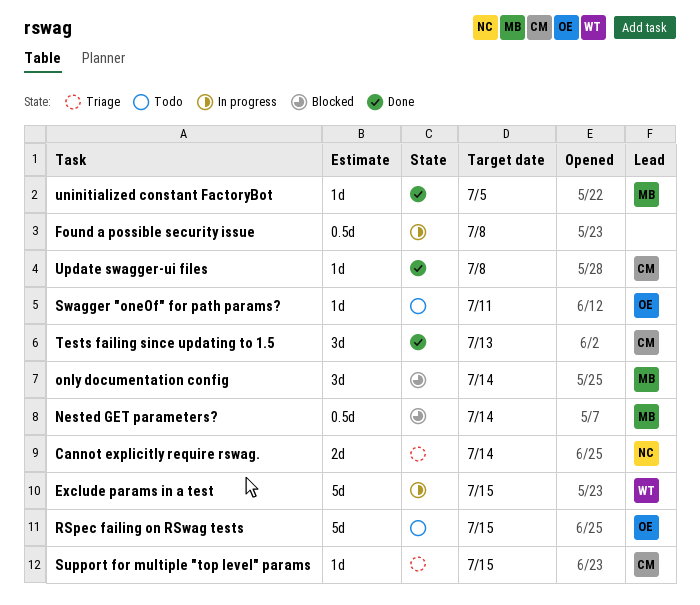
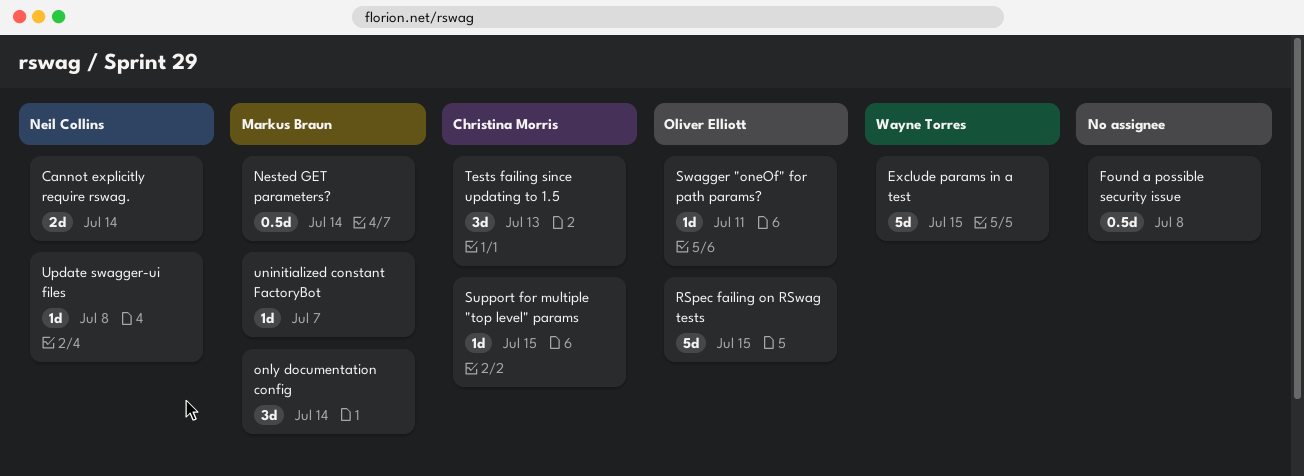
uninitialized constant FactoryBot, due: Jul 5 -> Jul 7
Update swagger-ui files, owner: Christina Morris -> Neil Collins

